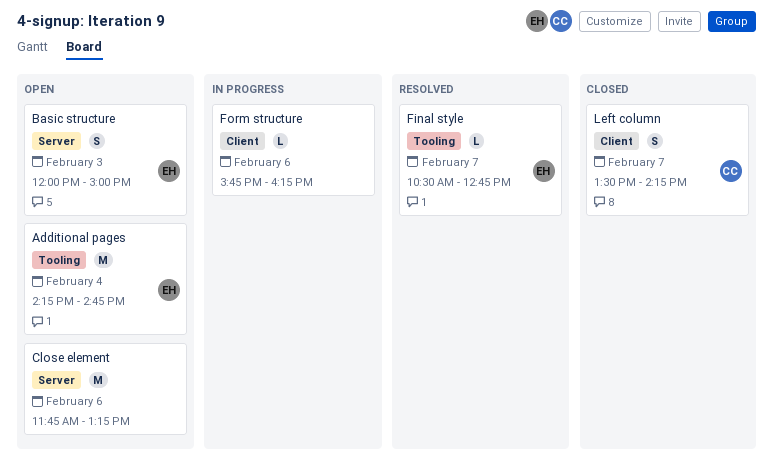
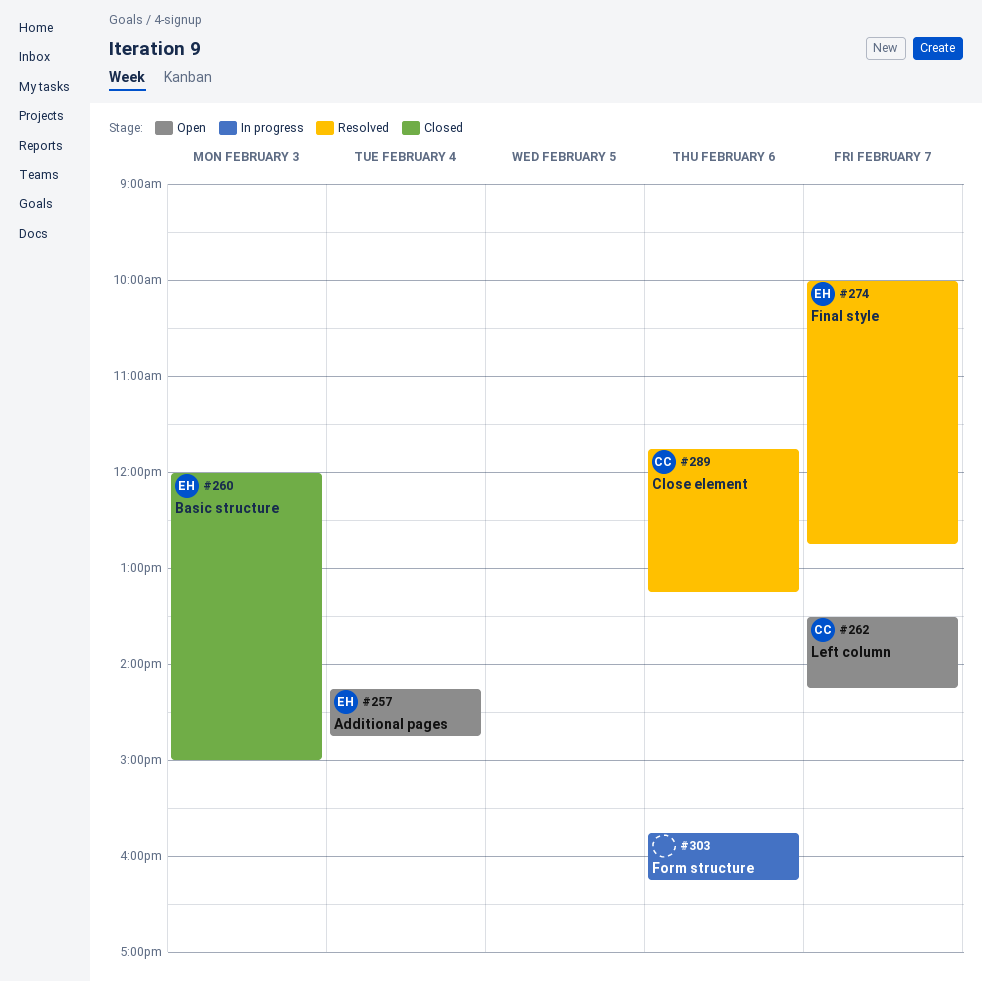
Basic structure, status: Open -> Closed
Close element, status: Open -> Resolved
Close element, owner: none -> CC
Final style, begins: 10:30 -> 10:00
Left column, status: Closed -> Open

